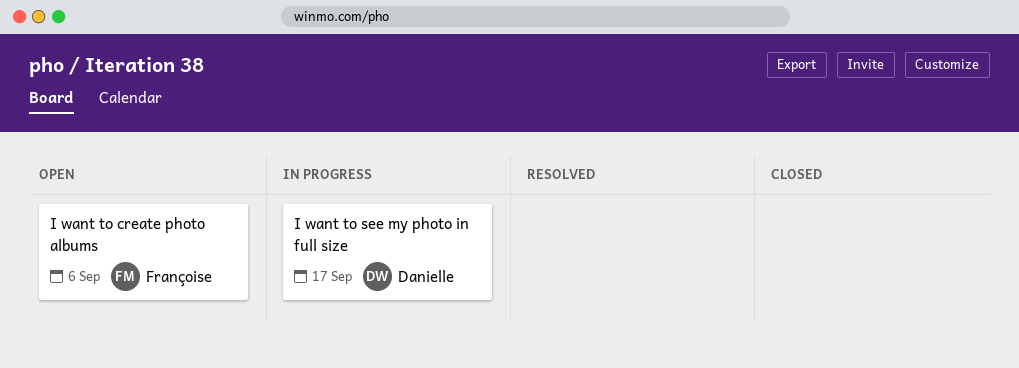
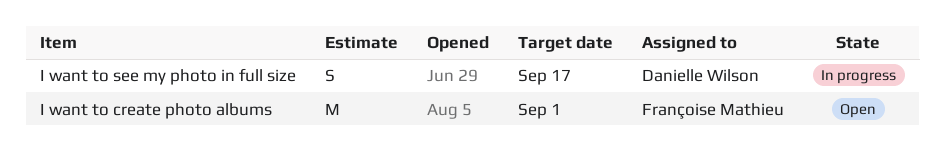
I want to create photo albums, due: Sep 6 -> Sep 1

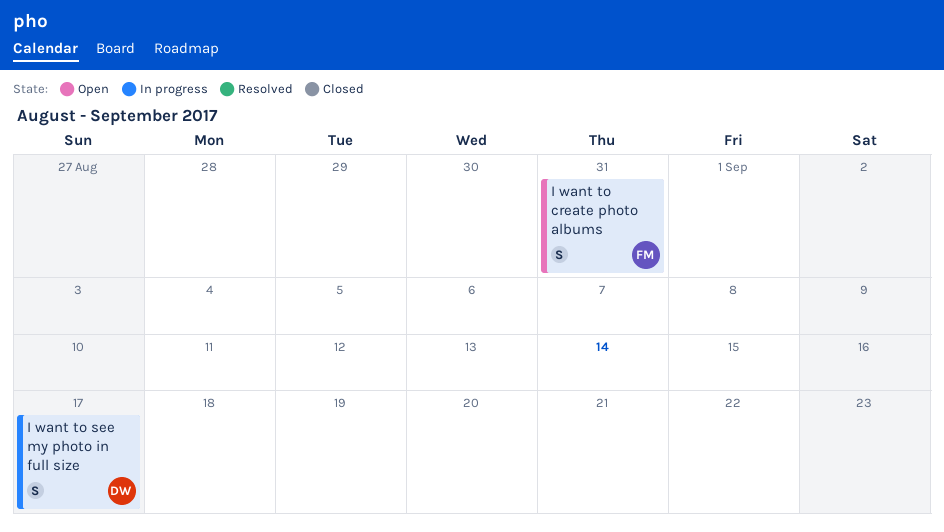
I want to create photo albums, estimate: M -> S
I want to create photo albums, due: Sep 1 -> Aug 31

